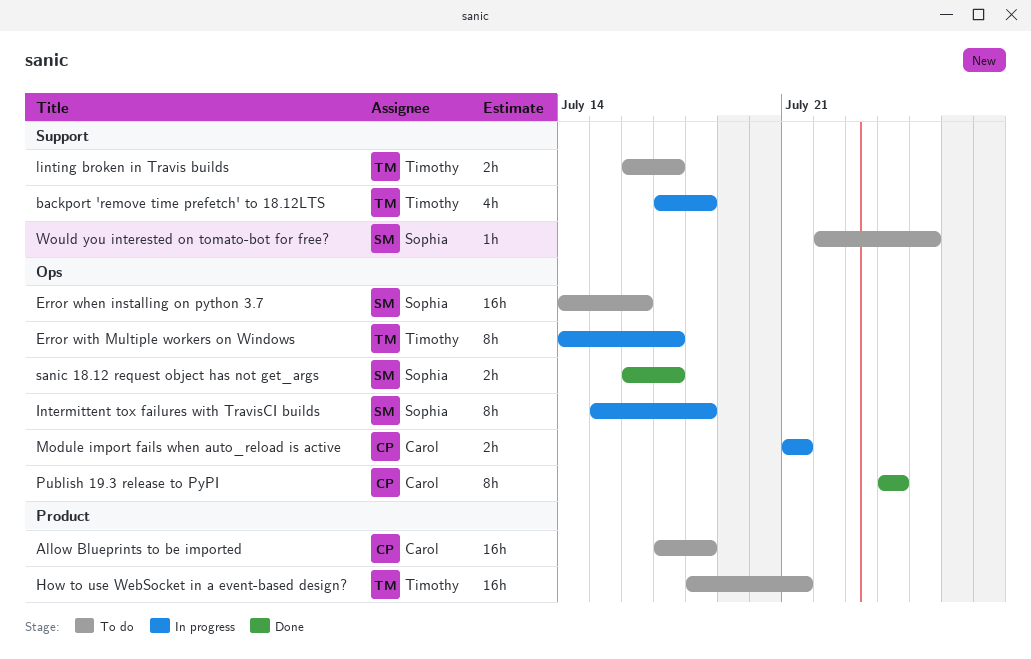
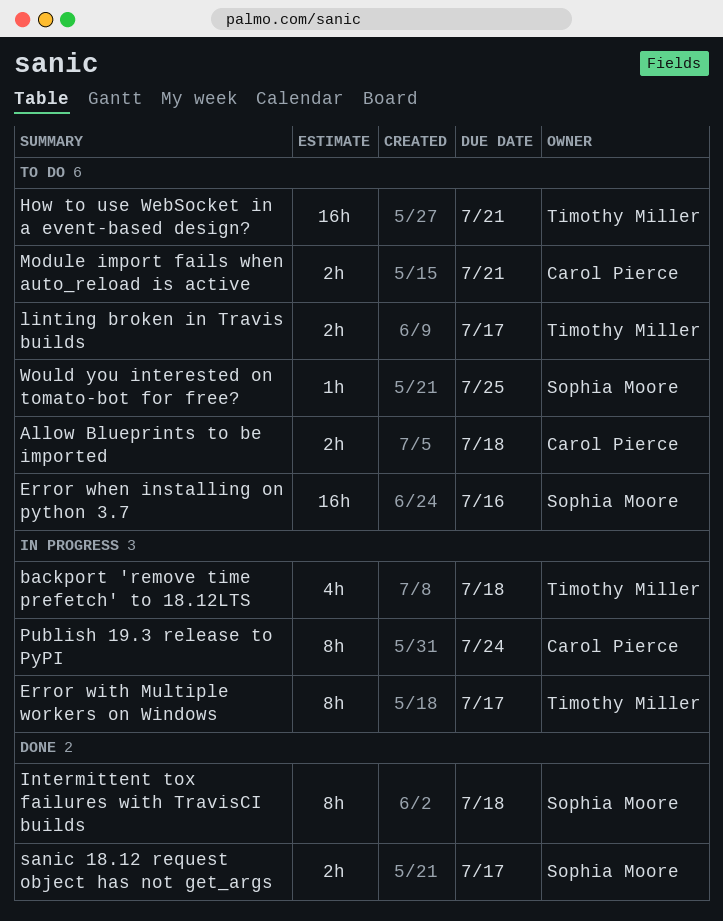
Allow Blueprints to be imported, estimate: 16h -> 2h
Intermittent tox failures with TravisCI builds, status: In progress -> Done
Module import fails when auto_reload is active, status: In progress -> To do
Publish 19.3 release to PyPI, status: Done -> In progress

